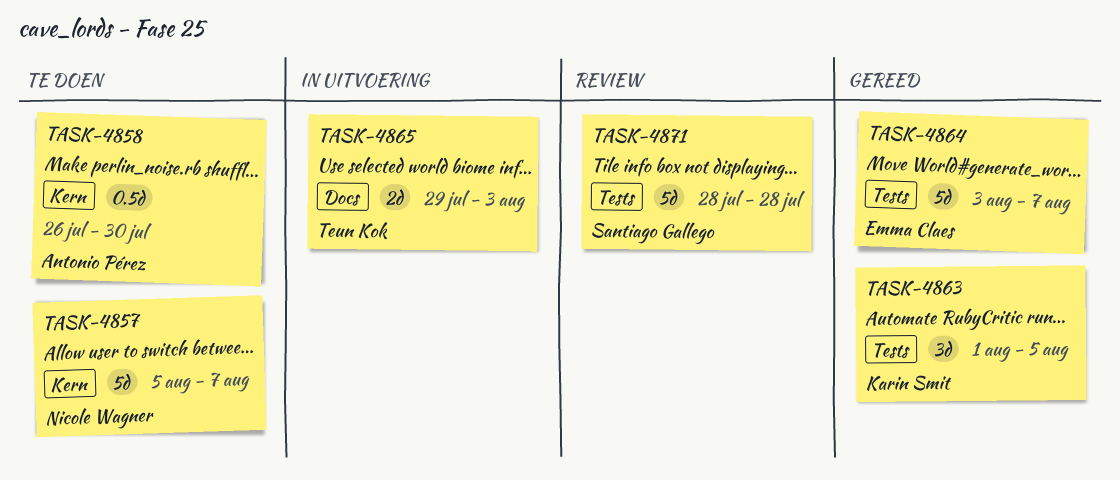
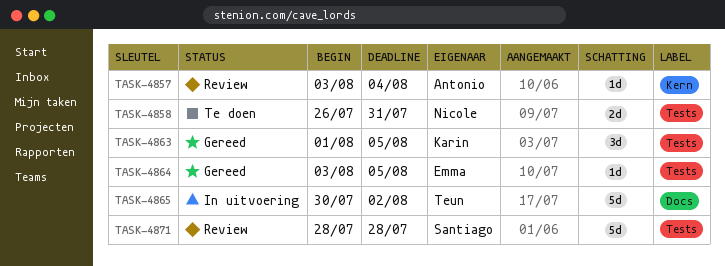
TASK-4857, status: Te doen -> Review
TASK-4857, owner: Nicole Wagner -> Antonio Pérez
TASK-4857, estimate: 5d -> 1d
TASK-4857, start: Aug 5 -> Aug 3
TASK-4857, due: Aug 7 -> Aug 4
TASK-4858, owner: Antonio Pérez -> Nicole Wagner
TASK-4858, label: Kern -> Tests
TASK-4858, estimate: 0.5d -> 2d
TASK-4858, due: Jul 30 -> Jul 31
TASK-4864, estimate: 5d -> 1d
TASK-4864, due: Aug 7 -> Aug 5
TASK-4865, estimate: 2d -> 5d
TASK-4865, start: Jul 29 -> Jul 30
TASK-4865, due: Aug 3 -> Aug 2

